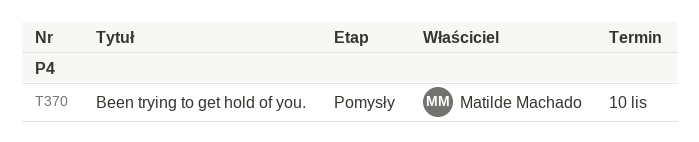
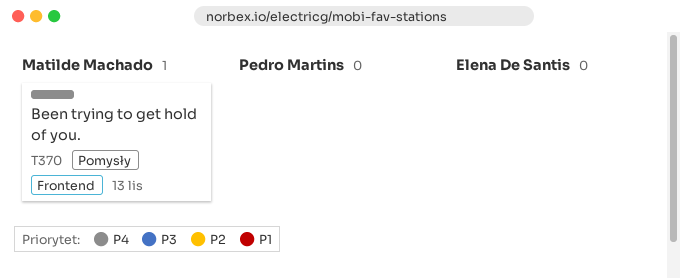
T370, due: Nov 10 -> Nov 13

